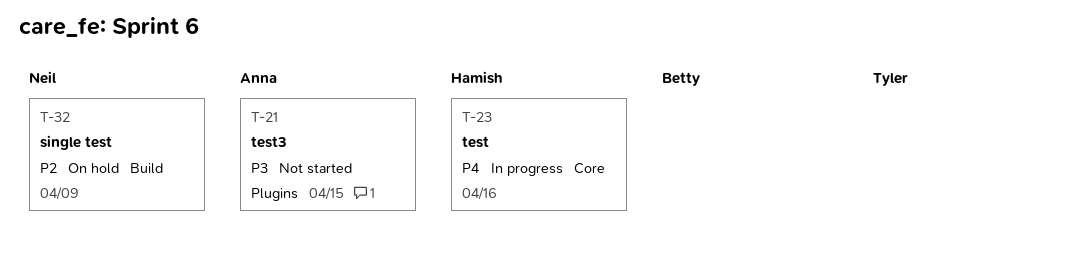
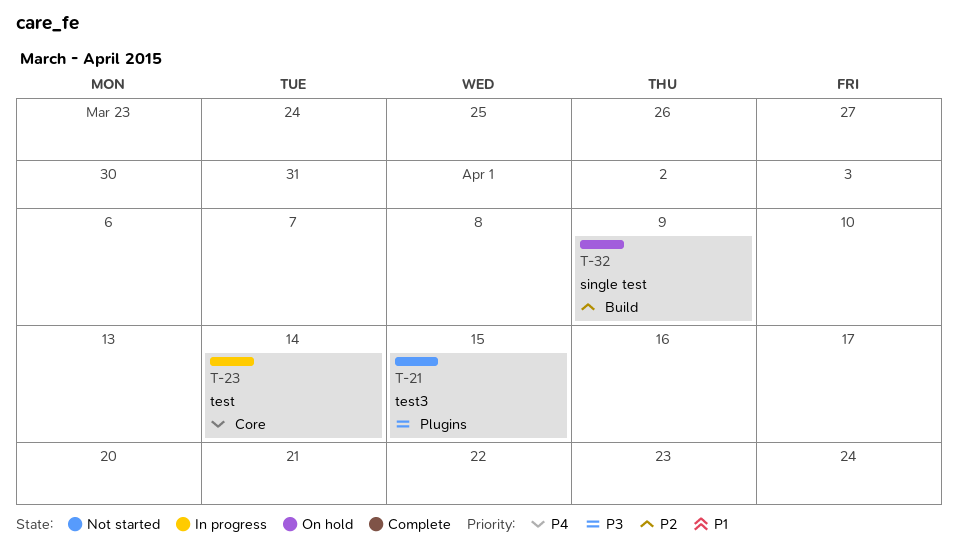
T-23, due: Apr 16 -> Apr 14

